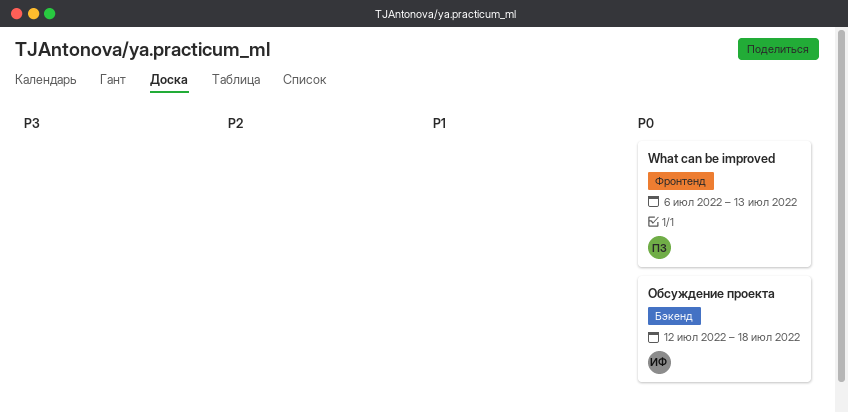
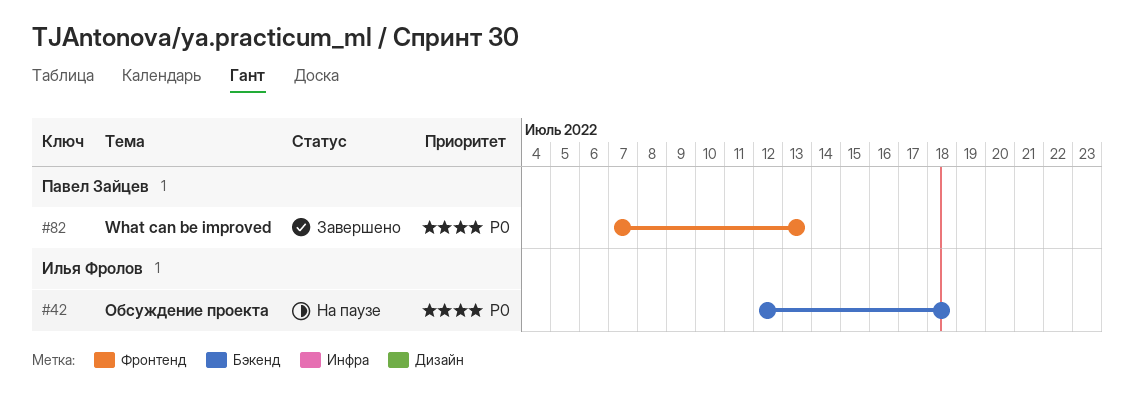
What can be improved, start: Jul 6 -> Jul 7

